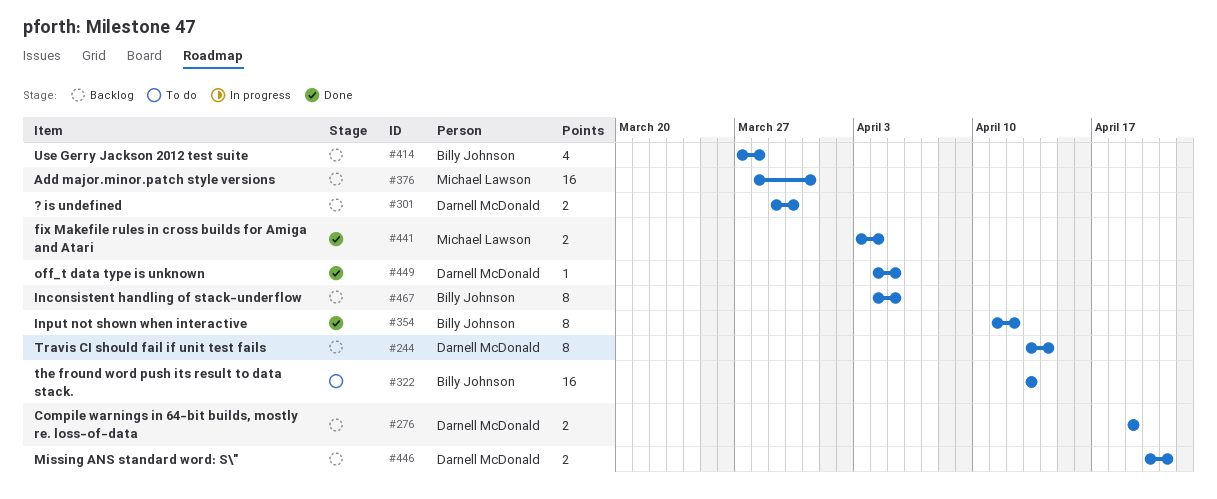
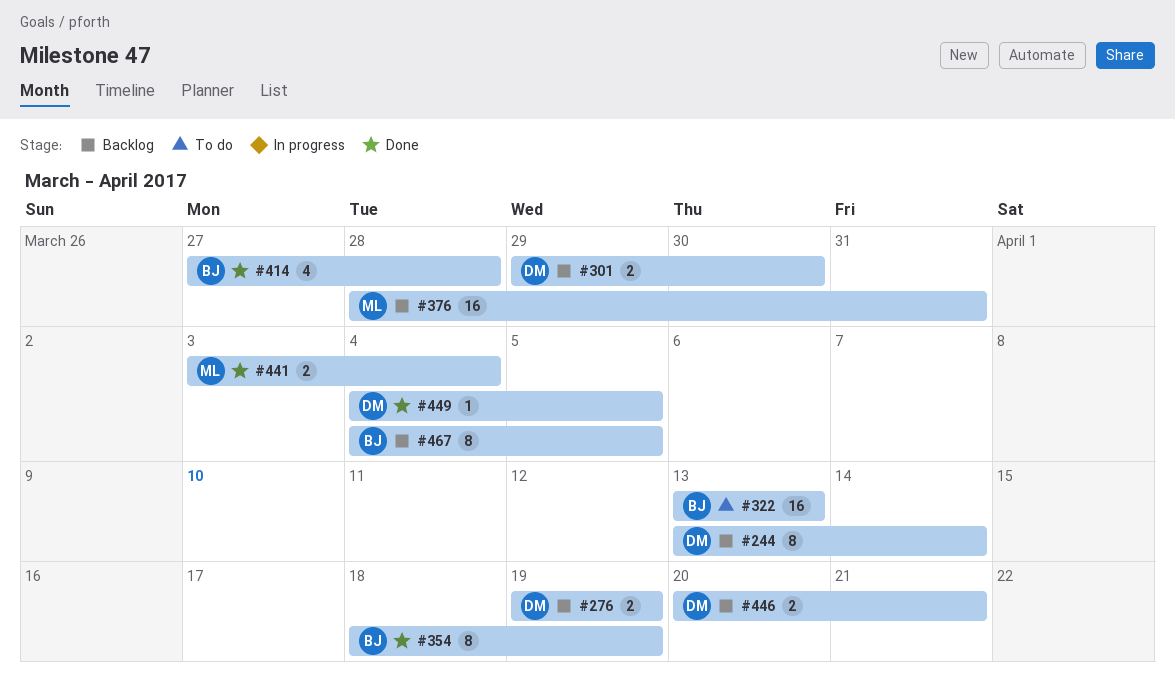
#354, start: Apr 11 -> Apr 18
#354, due: Apr 12 -> Apr 19
#414, status: Backlog -> Done

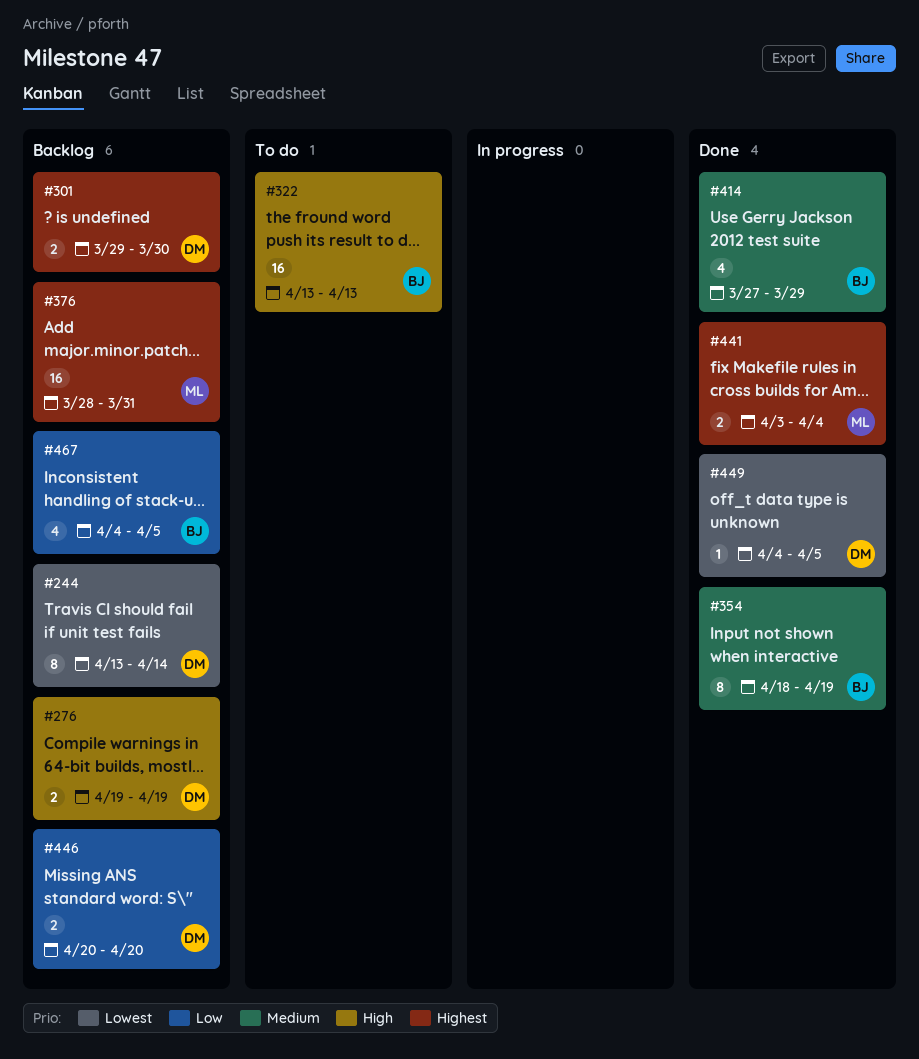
#414, due: Mar 28 -> Mar 29
#446, due: Apr 21 -> Apr 20
#467, estimate: 8 -> 4

